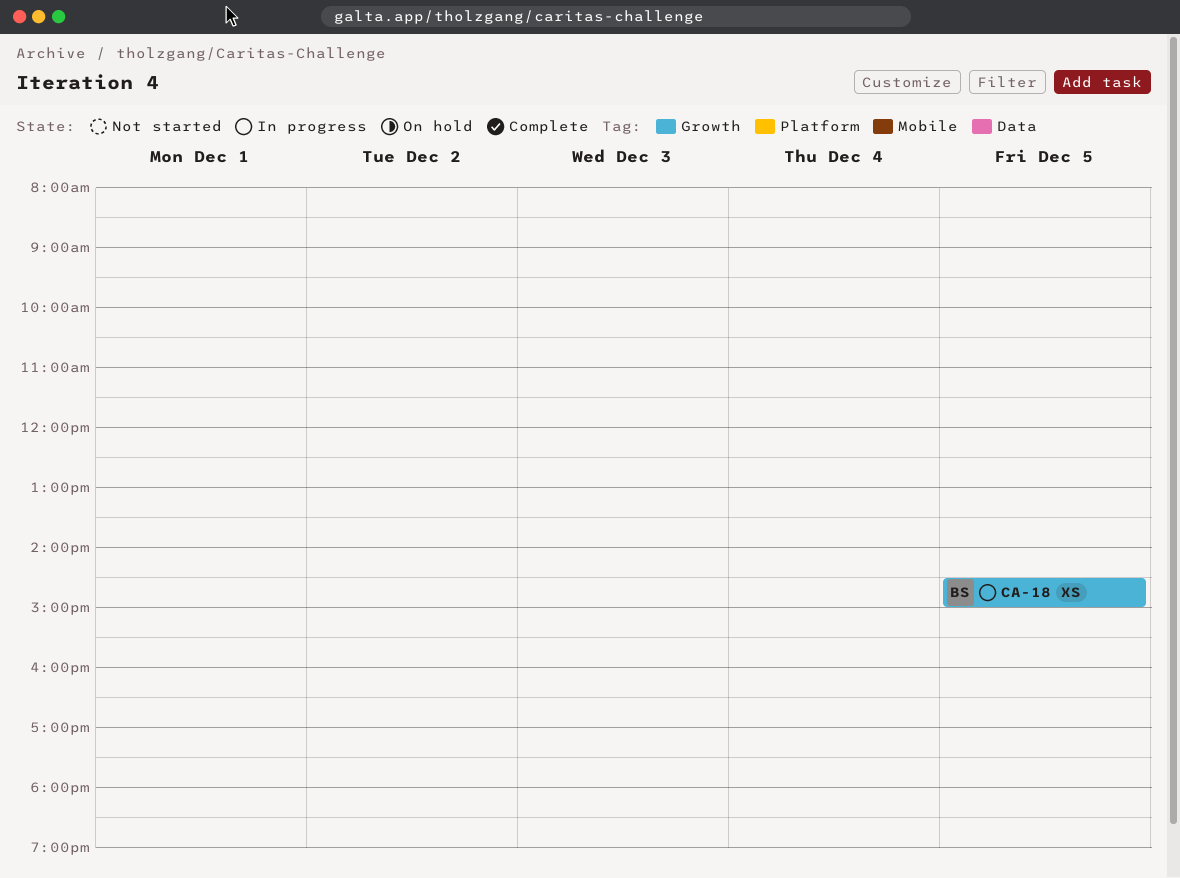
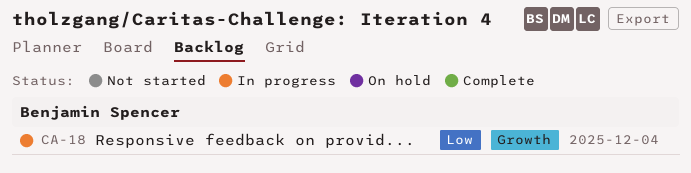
CA-18, day: Dec 5 -> Dec 4

